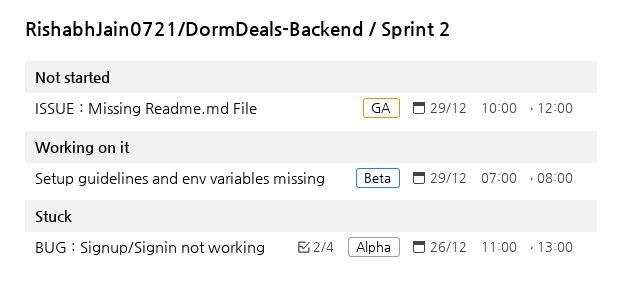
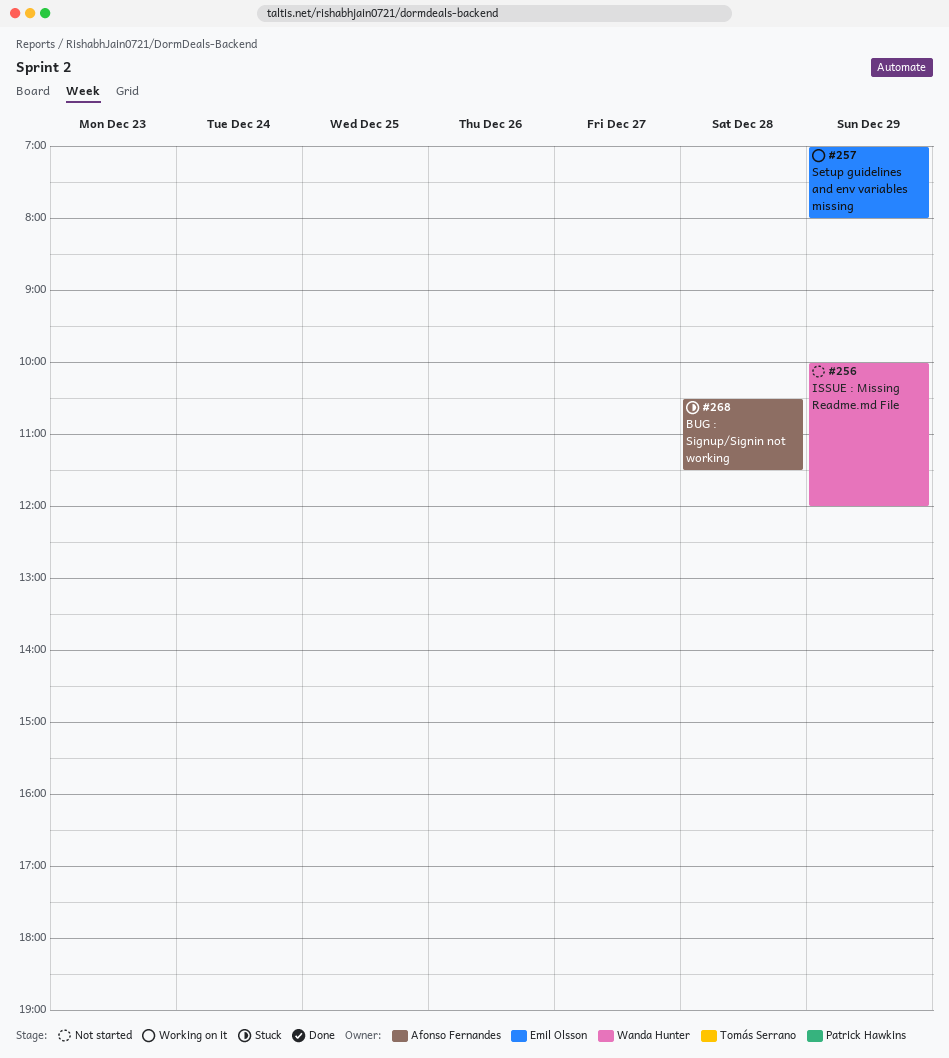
BUG : Signup/Signin not working, day: Dec 26 -> Dec 28
BUG : Signup/Signin not working, begins: 11:00 -> 10:30
BUG : Signup/Signin not working, ends: 13:00 -> 11:30

